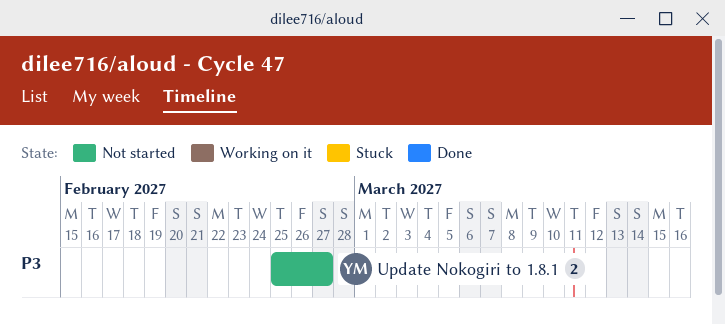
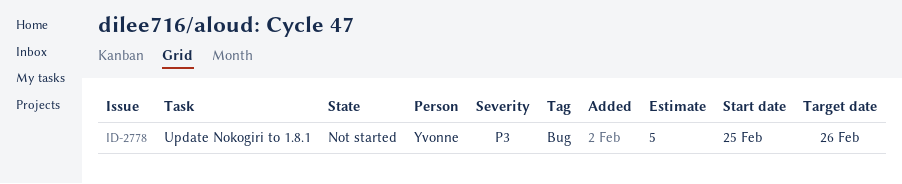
Update Nokogiri to 1.8.1, estimate: 2 -> 5
Update Nokogiri to 1.8.1, due: Feb 27 -> Feb 26

